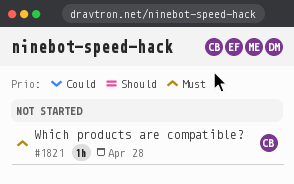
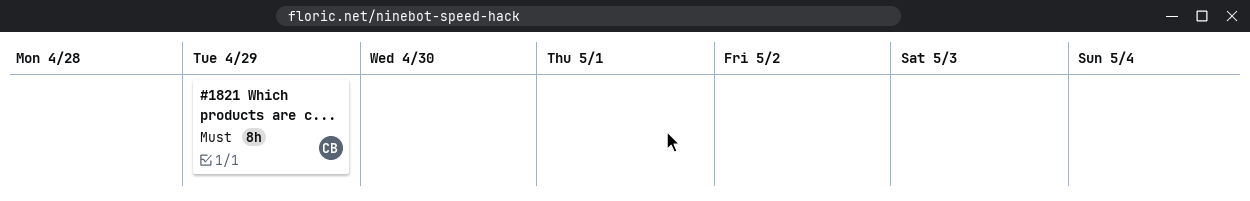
#1821, estimate: 1h -> 8h
#1821, due: Apr 28 -> Apr 29

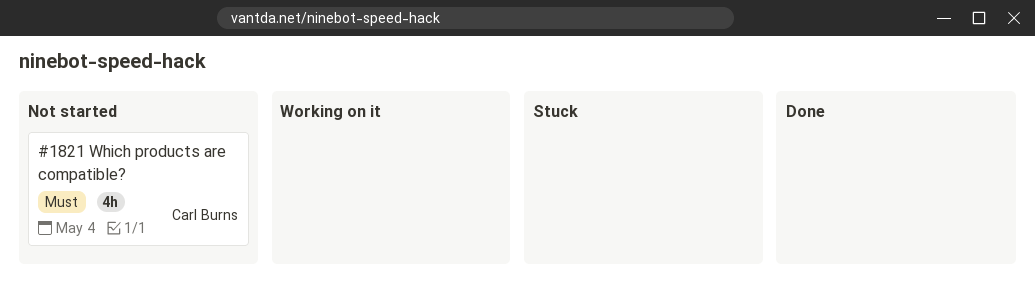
#1821, estimate: 8h -> 4h
#1821, due: Apr 29 -> May 4

